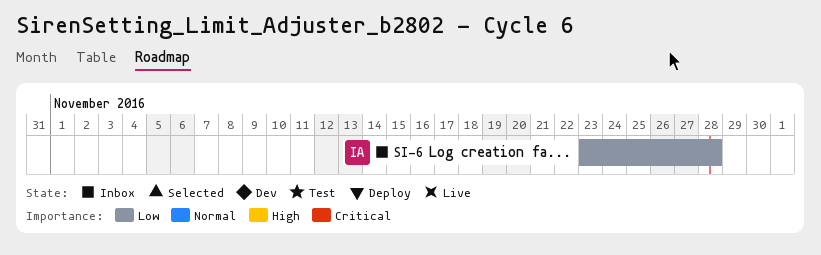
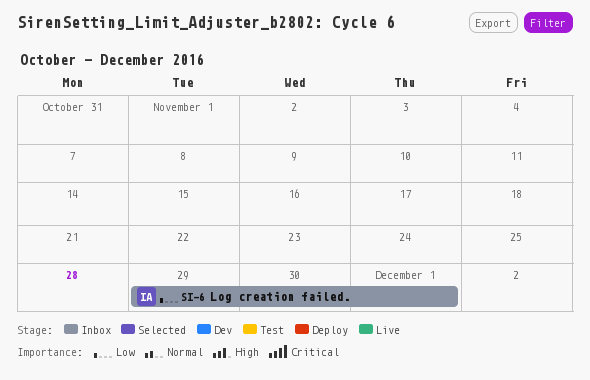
SI-6, start: Nov 23 -> Nov 29
SI-6, due: Nov 28 -> Dec 1

